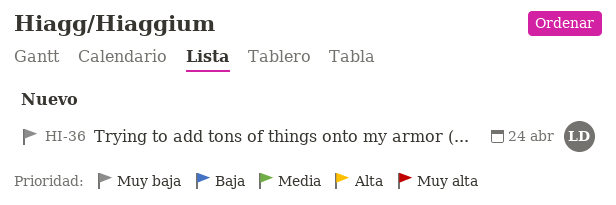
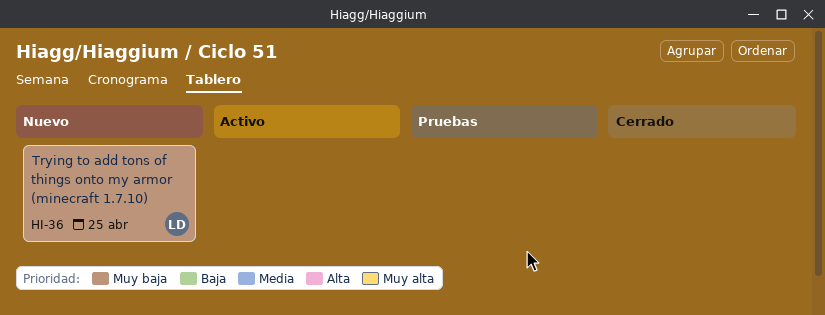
HI-36, due: Apr 24 -> Apr 25

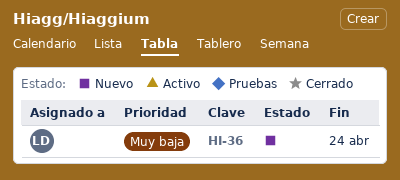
HI-36, due: Apr 25 -> Apr 24

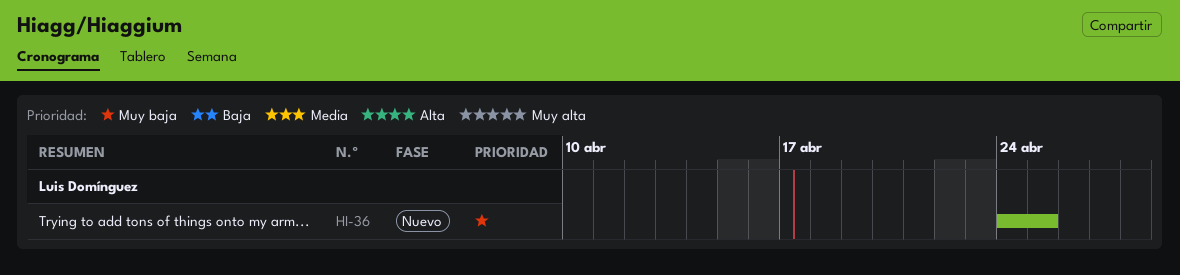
HI-36, due: Apr 24 -> Apr 25

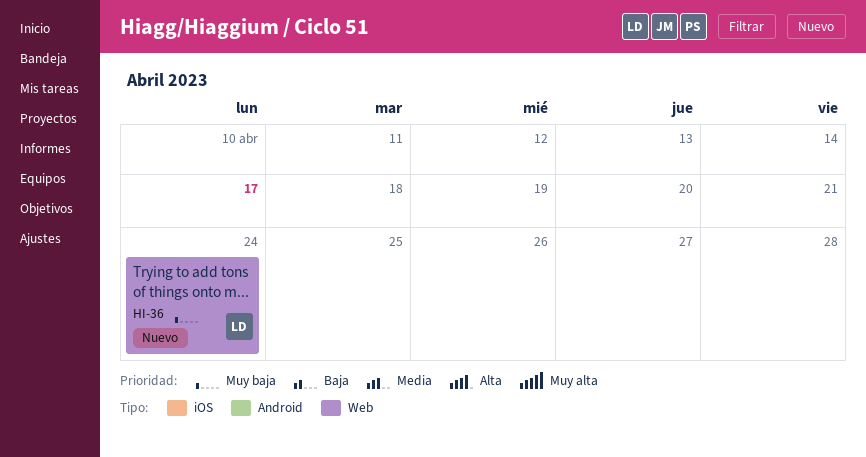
HI-36, due: Apr 25 -> Apr 24

